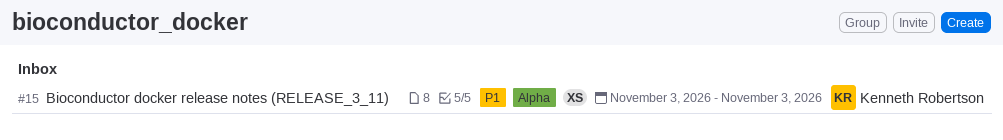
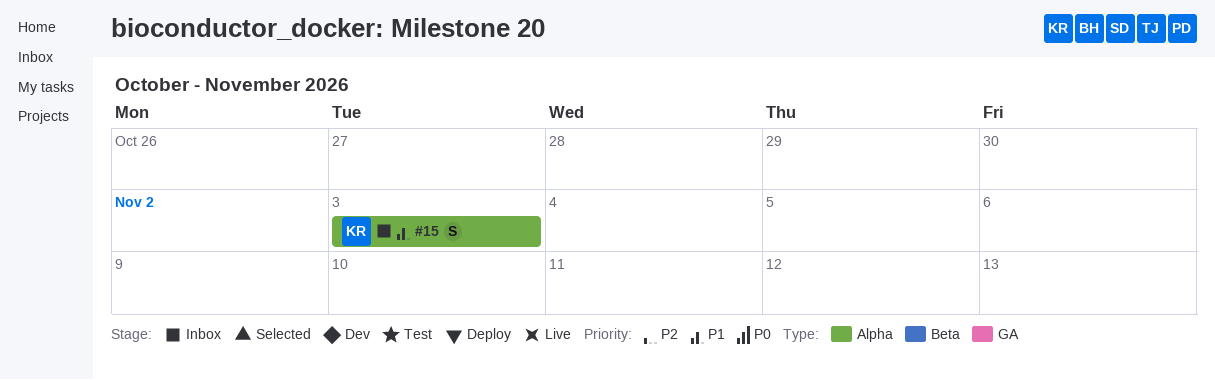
#15, estimate: XS -> S

